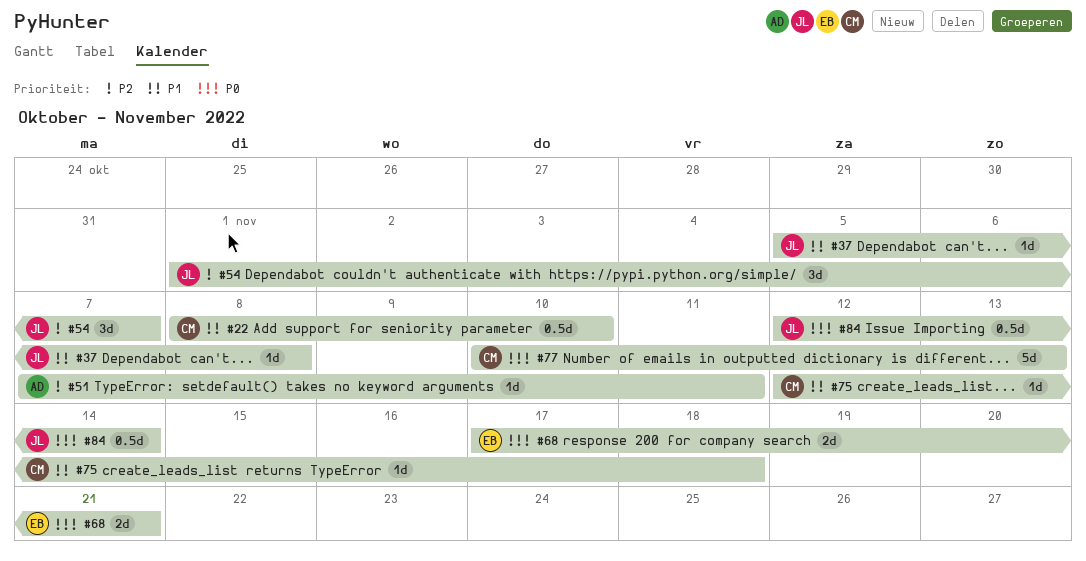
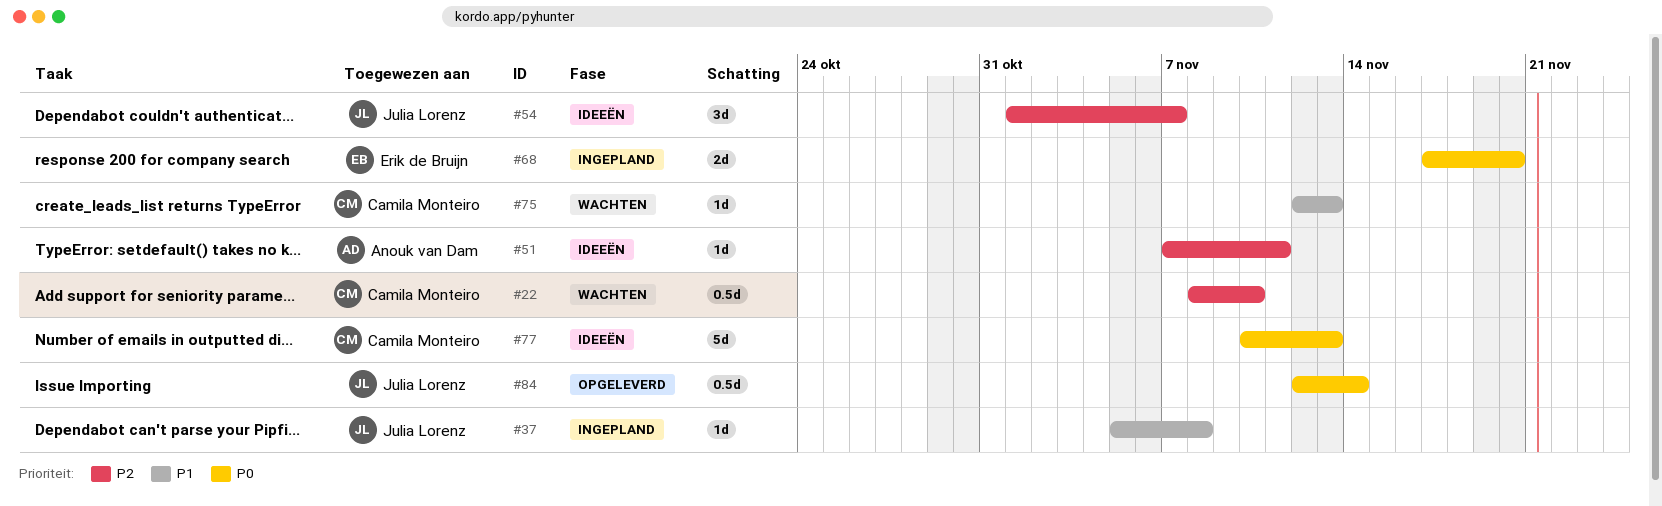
#22, priority: P1 -> P2
#68, due: Nov 21 -> Nov 20
#75, due: Nov 18 -> Nov 13

